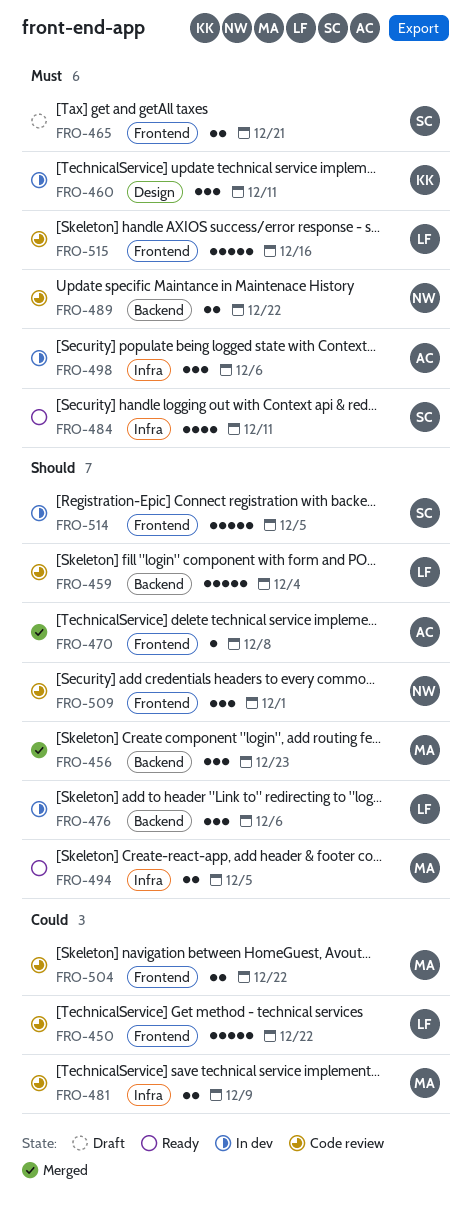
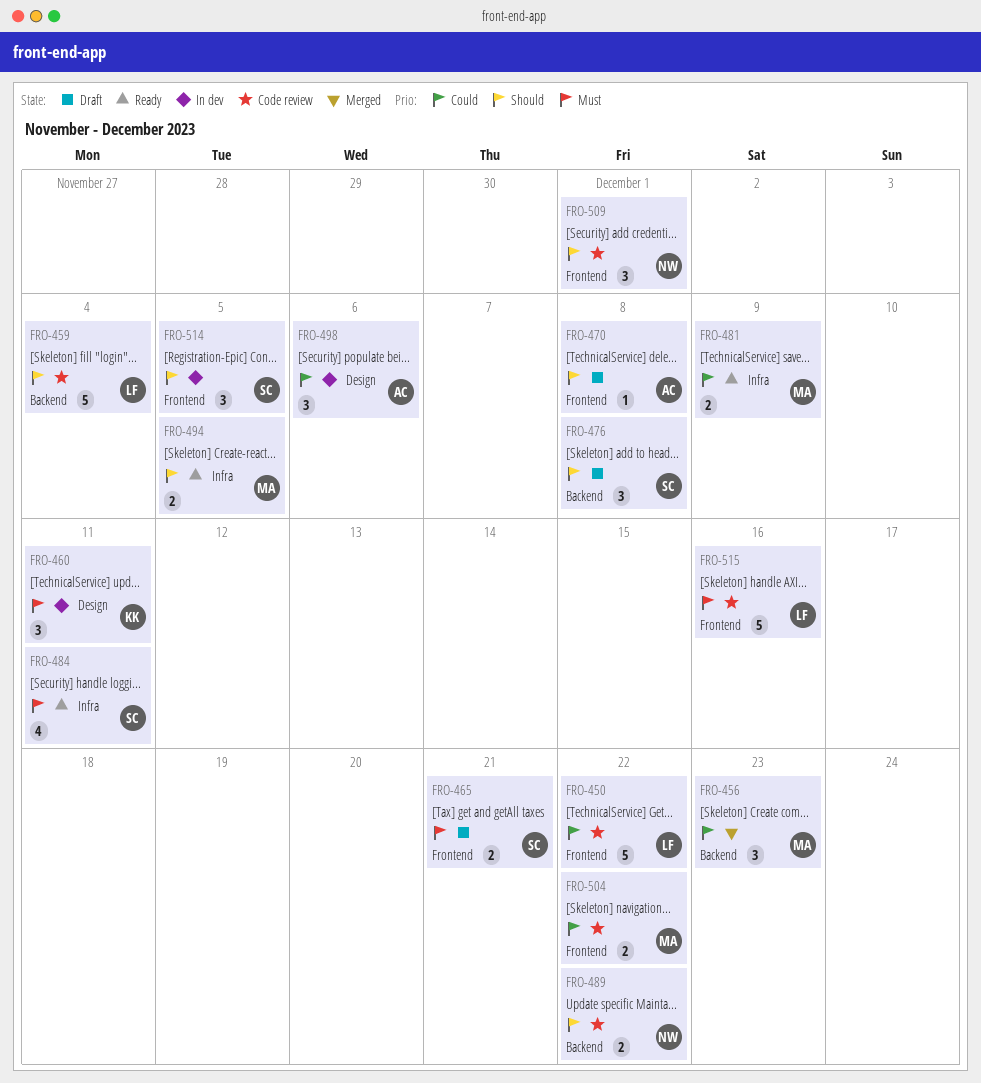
FRO-456, priority: Should -> Could
FRO-470, status: Merged -> Draft
FRO-476, status: In dev -> Draft
FRO-476, owner: LF -> SC
FRO-476, due: Dec 6 -> Dec 8
FRO-481, status: Code review -> Ready
FRO-489, priority: Must -> Should
FRO-498, priority: Must -> Could
FRO-498, label: Infra -> Design
FRO-514, estimate: 5 -> 3

